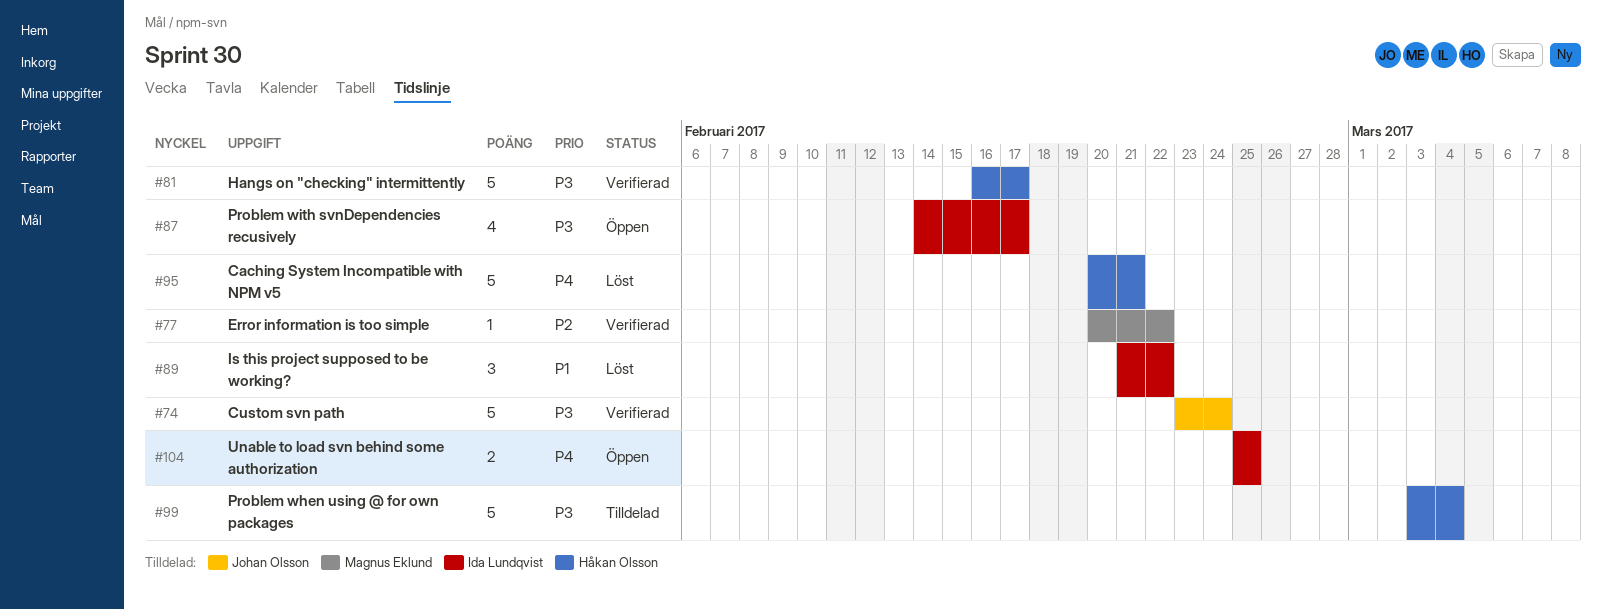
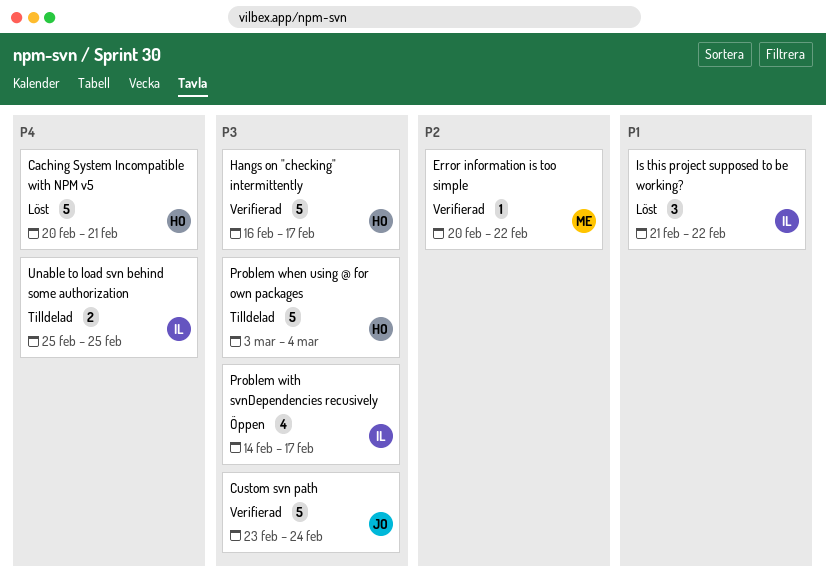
Unable to load svn behind some authorization, status: Öppen -> Tilldelad

